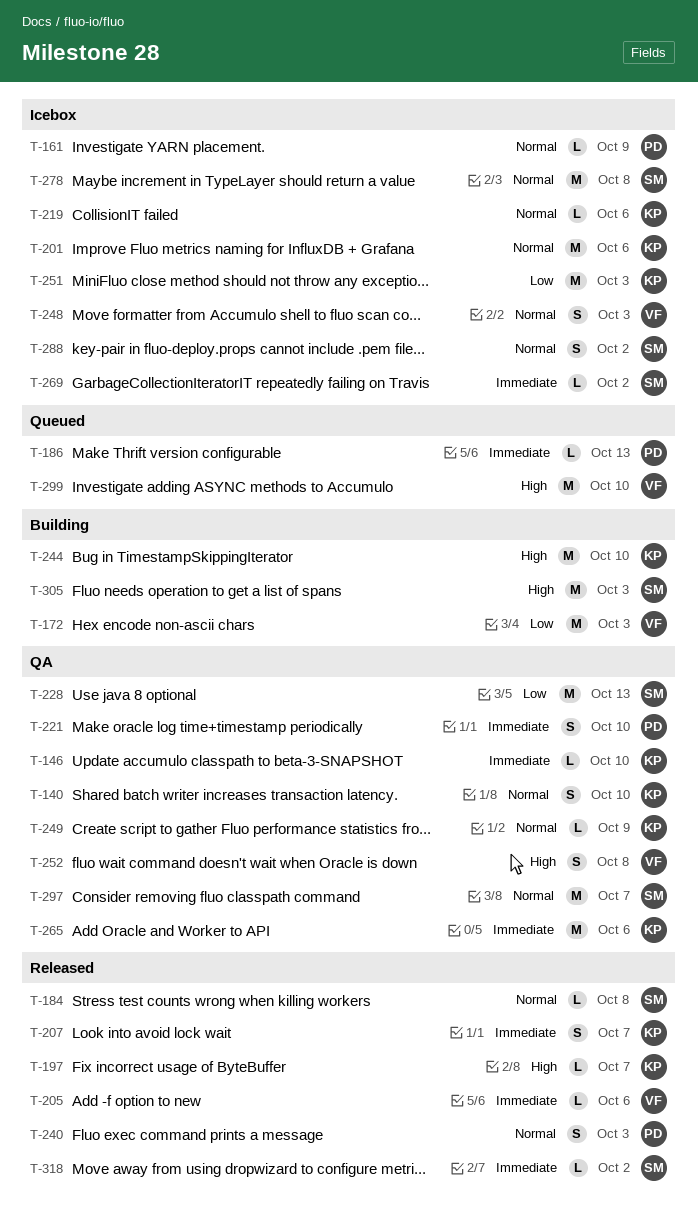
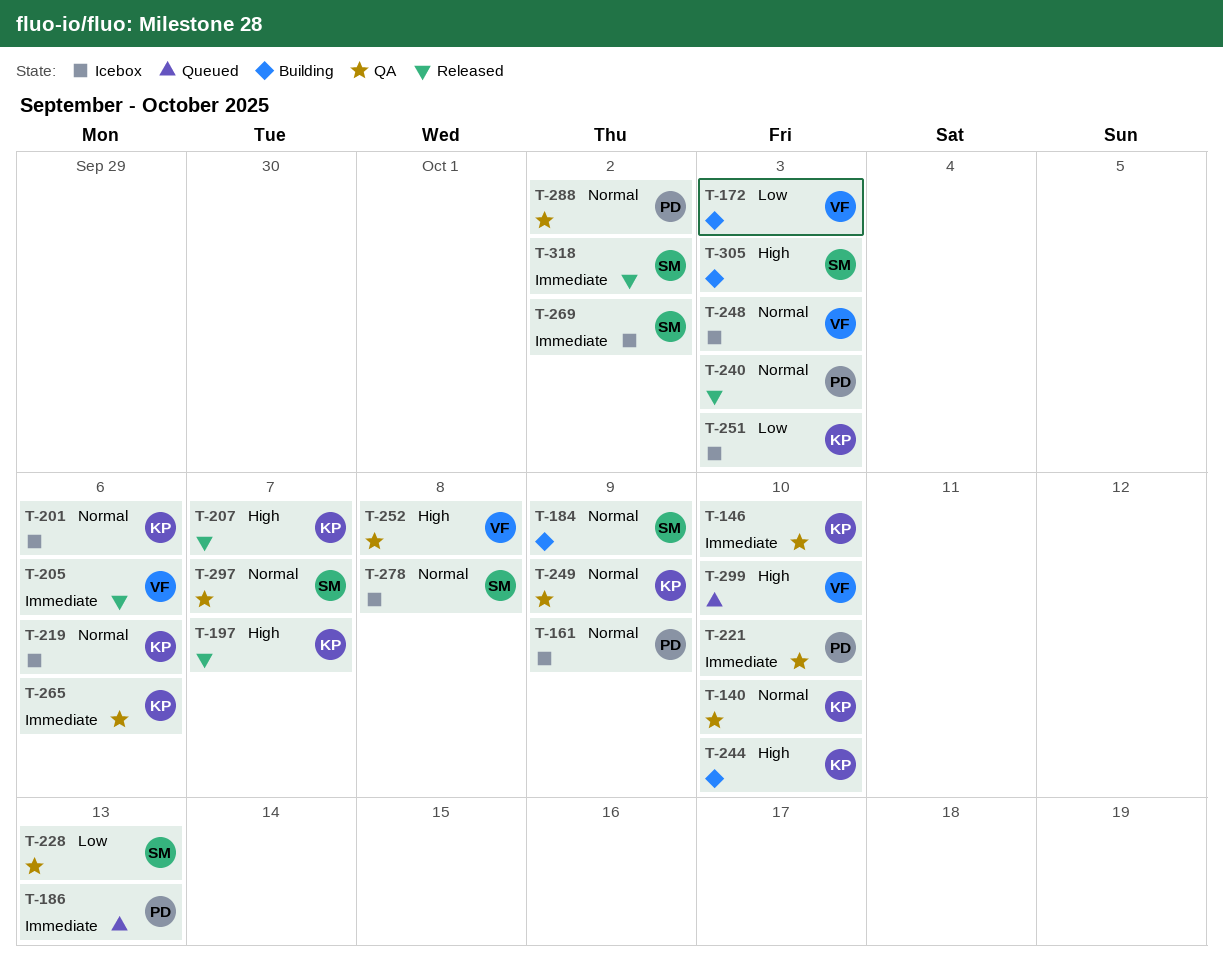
T-184, status: Released -> Building
T-184, due: Oct 8 -> Oct 9
T-207, priority: Immediate -> High
T-288, status: Icebox -> QA
T-288, owner: SM -> PD

